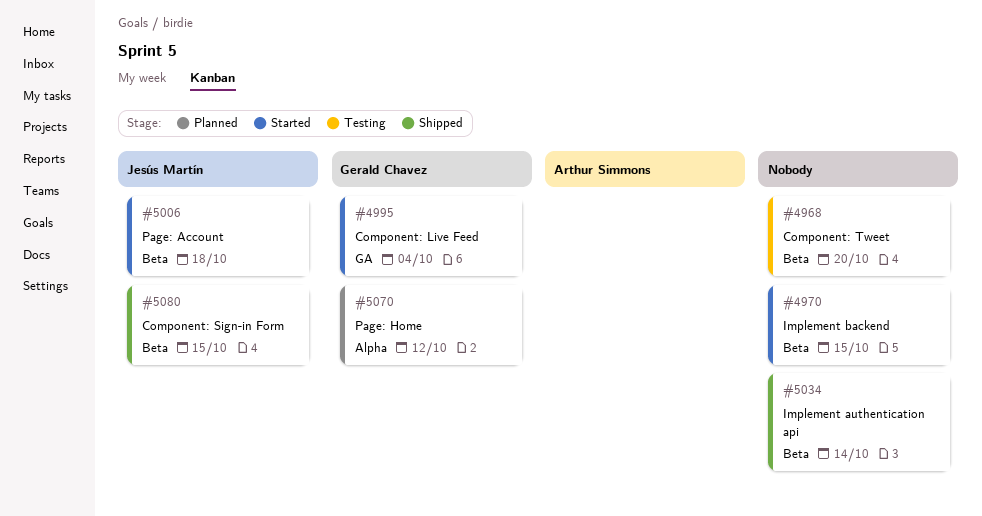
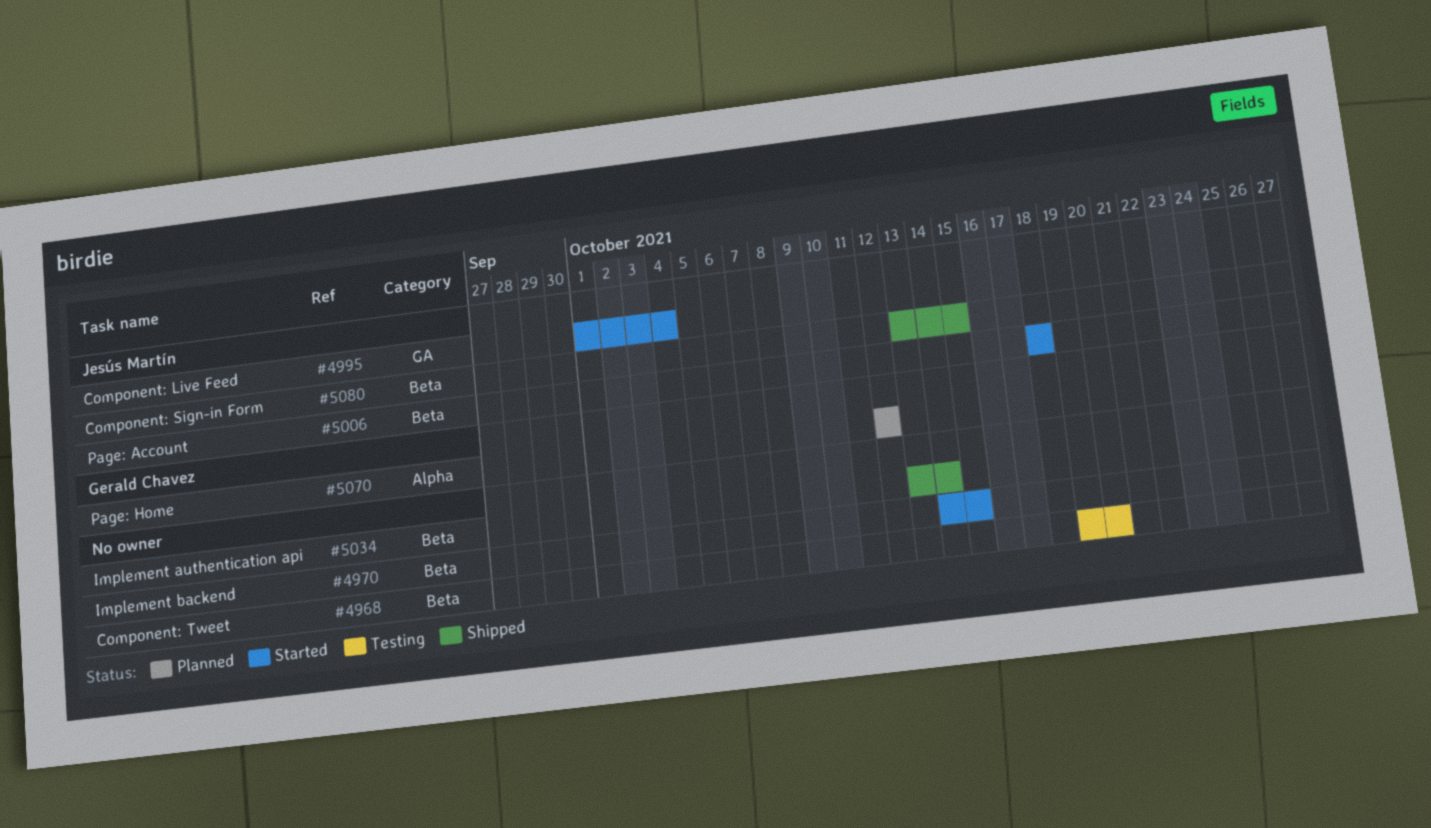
#4995, owner: Gerald Chavez -> Jesús Martín

